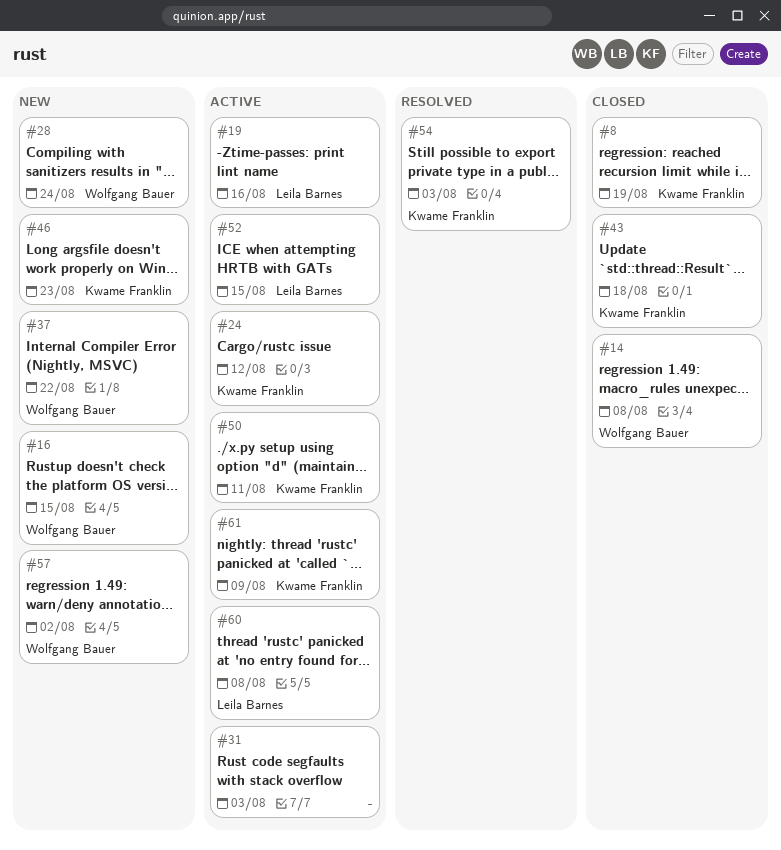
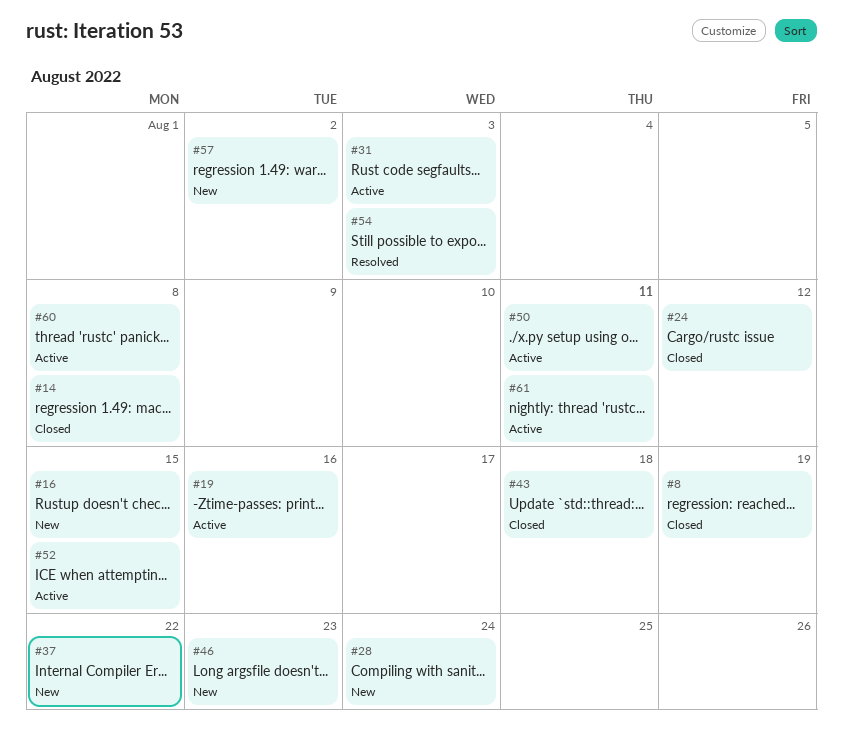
#24, status: Active -> Closed
#61, due: Aug 9 -> Aug 11

